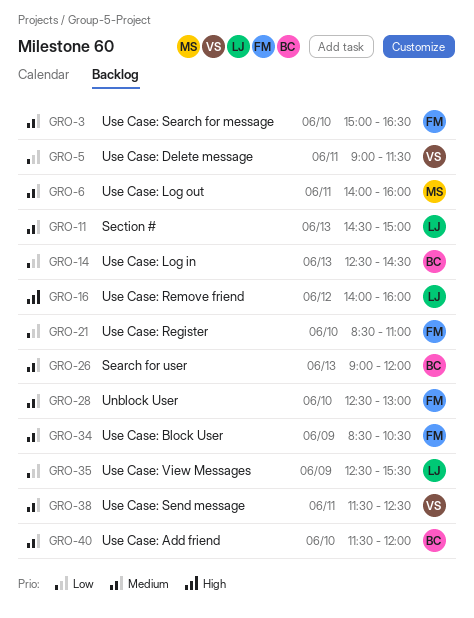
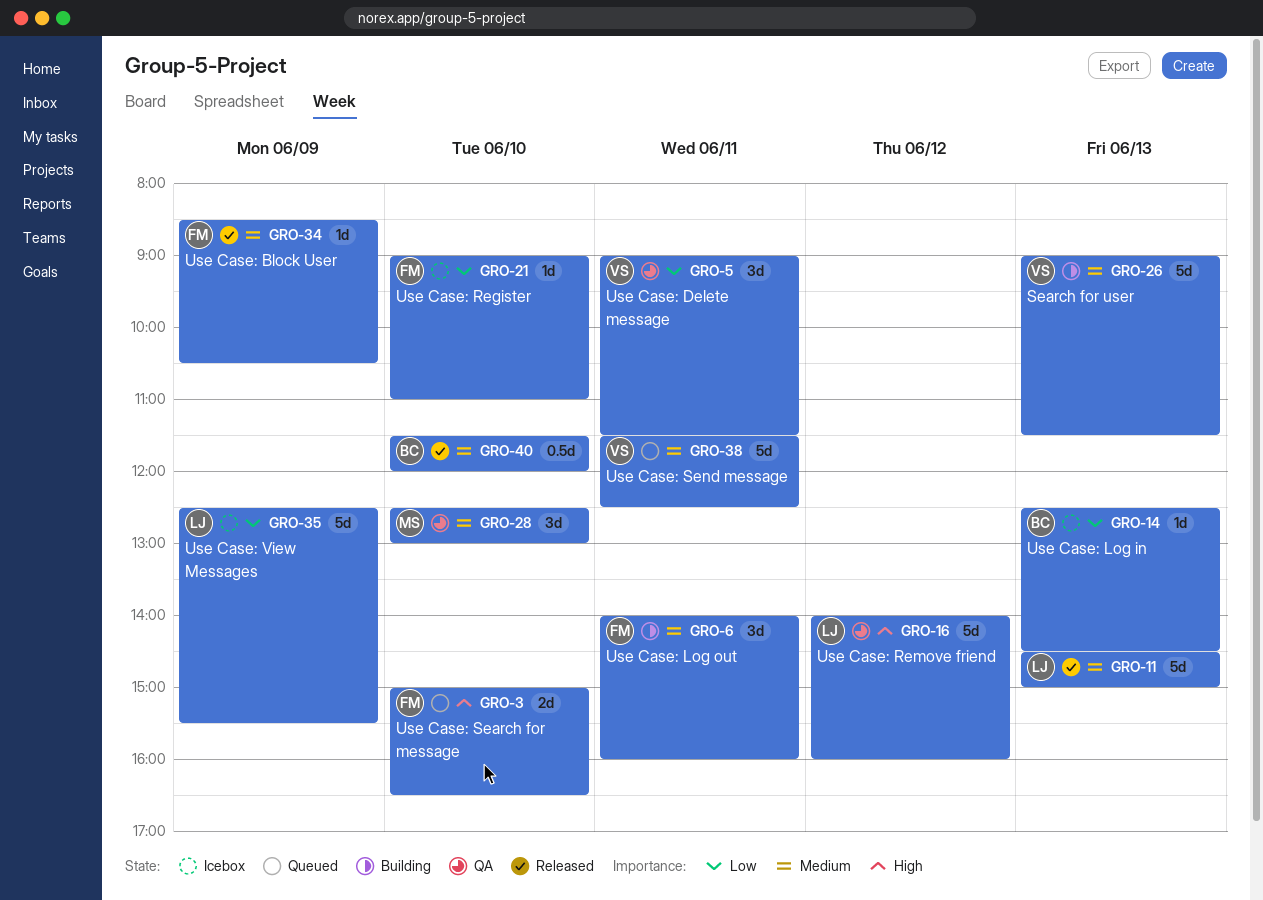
GRO-3, priority: Medium -> High
GRO-6, owner: MS -> FM
GRO-21, begins: 08:30 -> 09:00
GRO-26, owner: BC -> VS
GRO-26, ends: 12:00 -> 11:30
GRO-28, owner: FM -> MS

